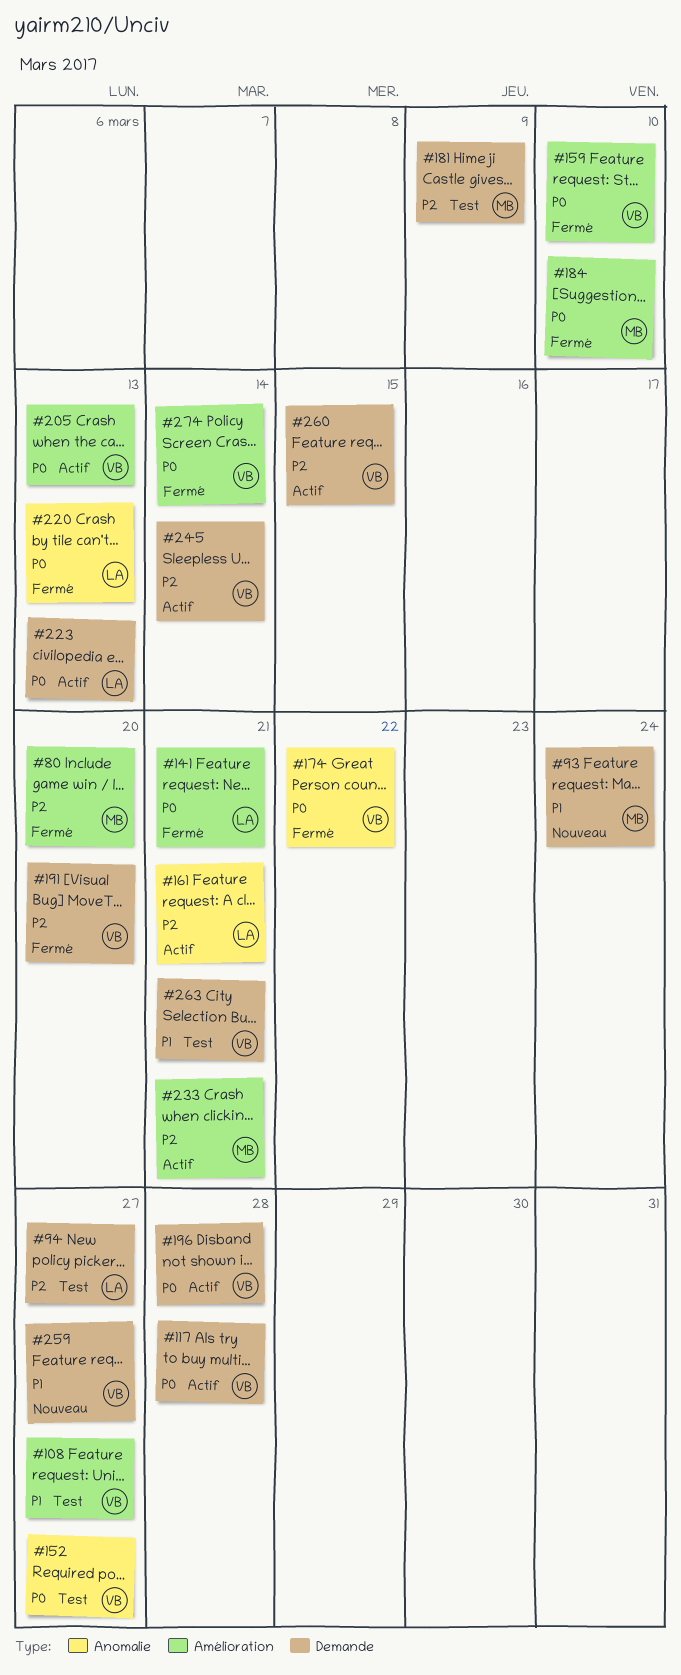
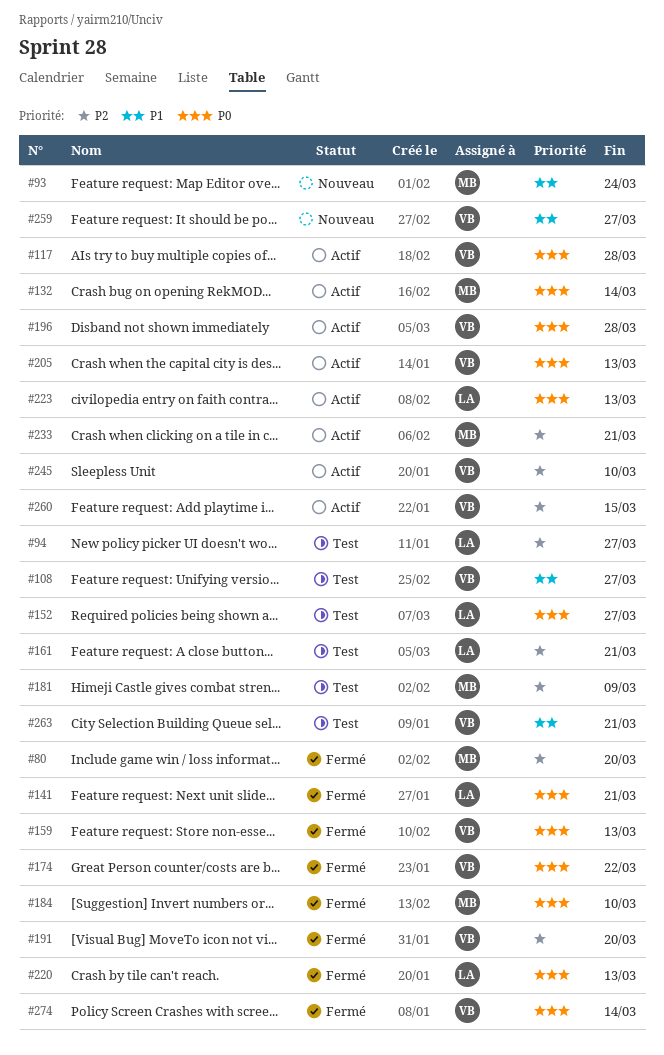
#132: none -> present
#152, owner: VB -> LA
#159, due: Mar 10 -> Mar 13
#161, status: Actif -> Test
#245, due: Mar 14 -> Mar 10

